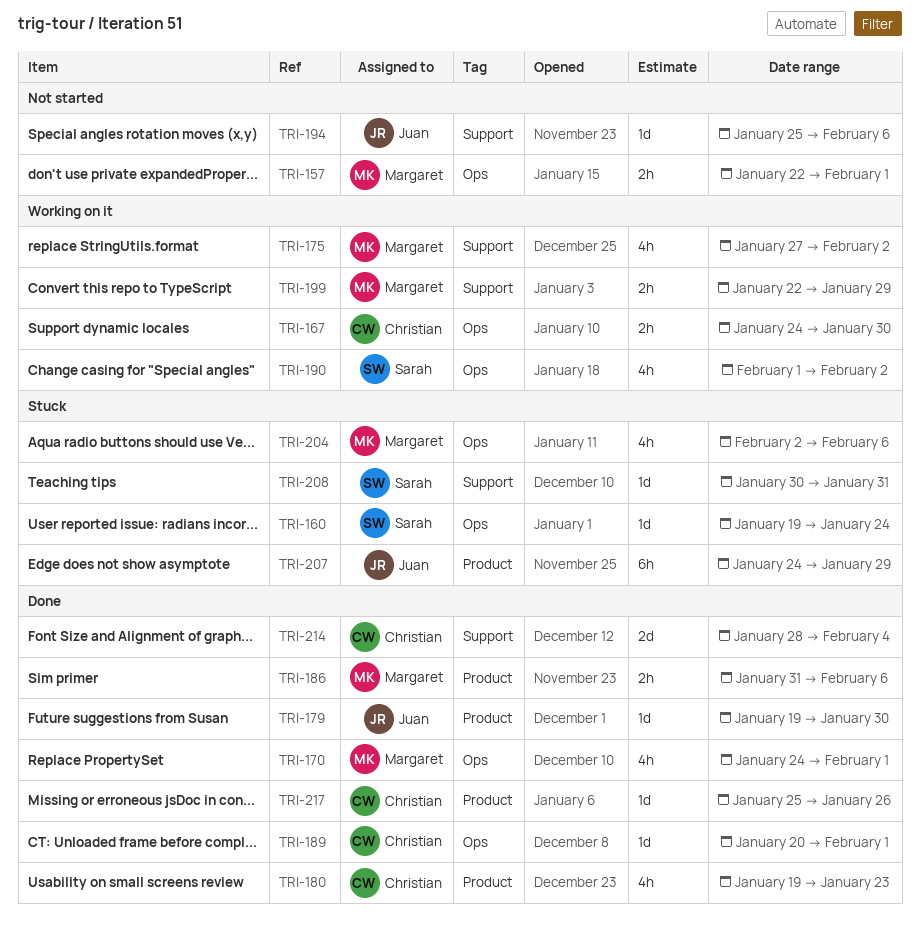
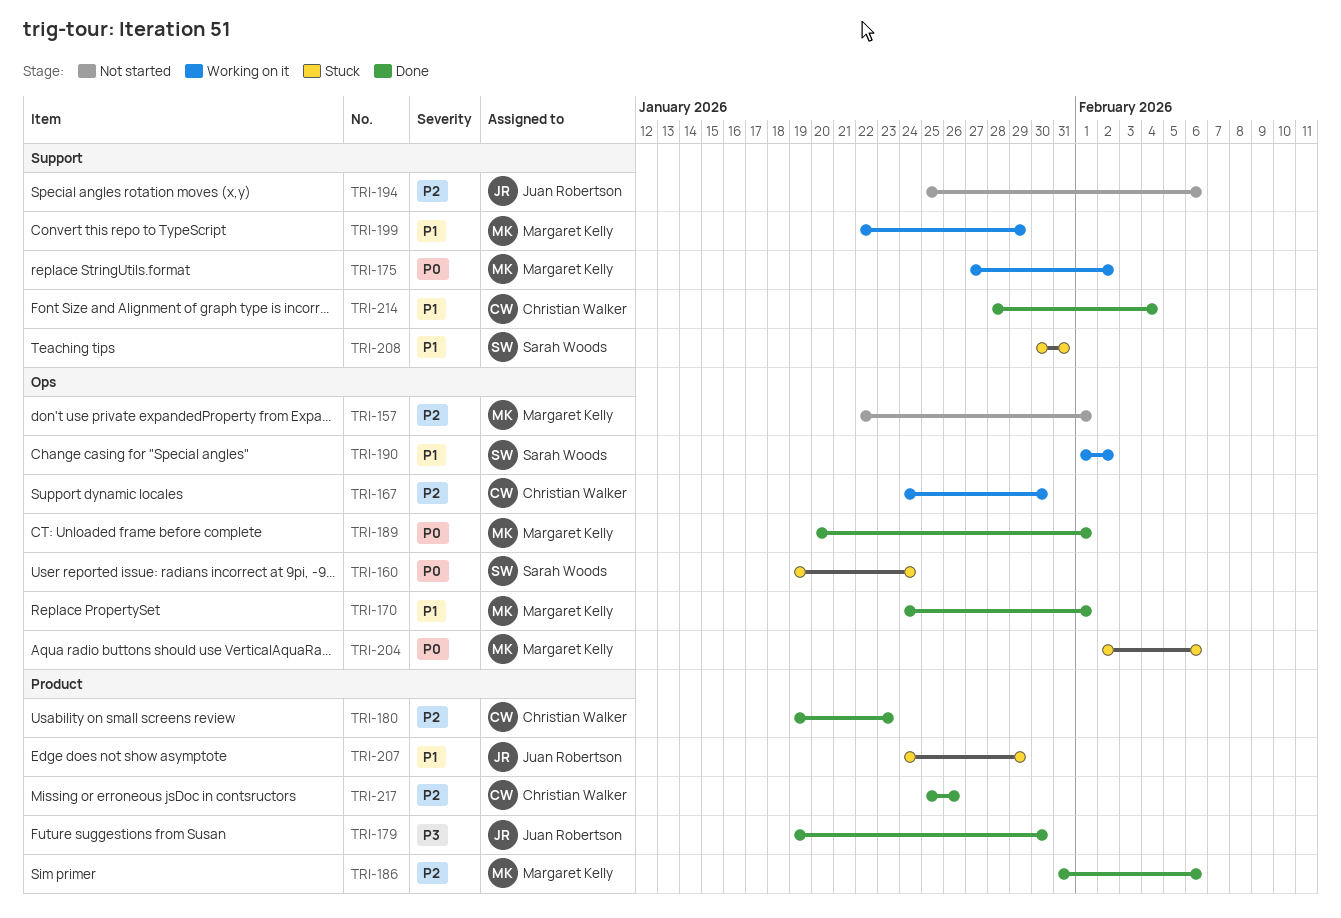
TRI-189, owner: Christian Walker -> Margaret Kelly

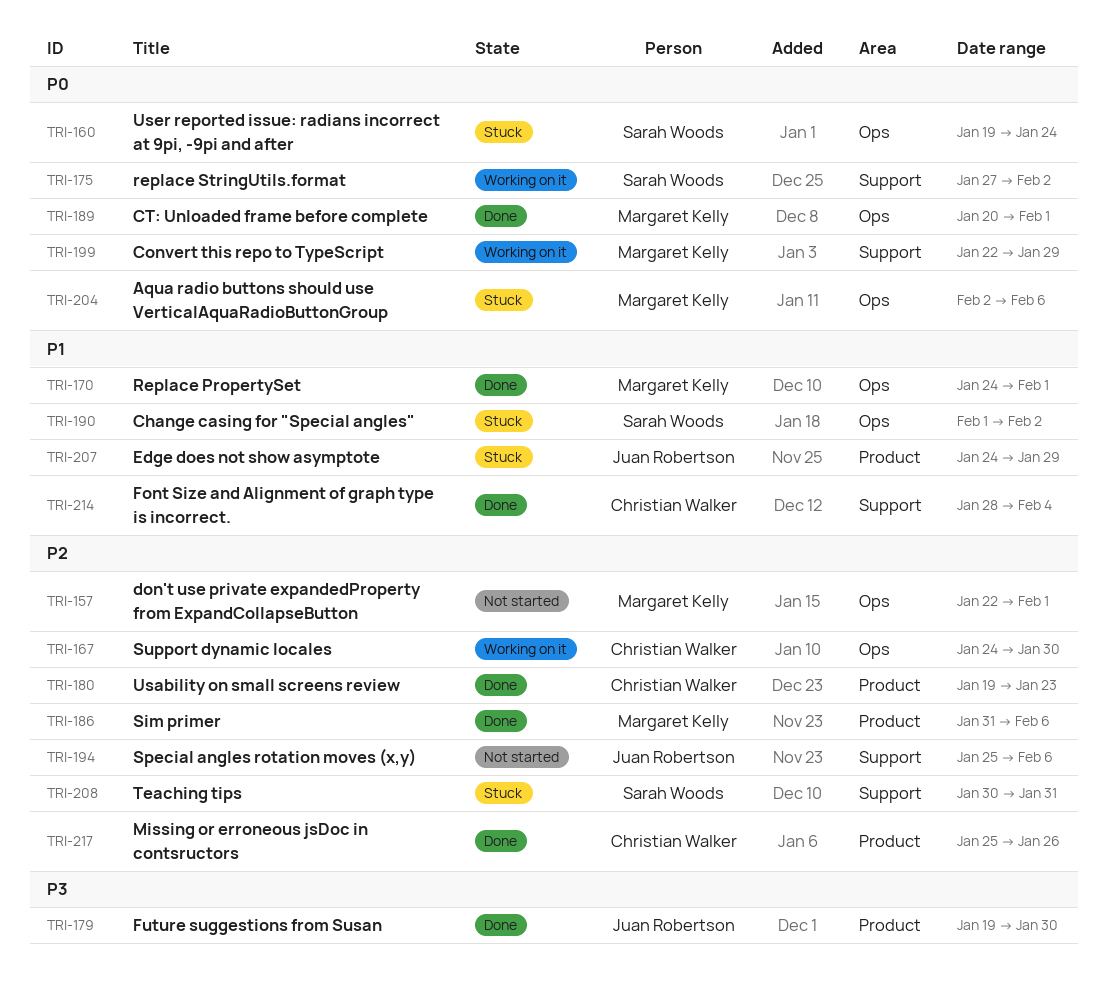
TRI-175, owner: Margaret Kelly -> Sarah Woods
TRI-190, status: Working on it -> Stuck
TRI-199, priority: P1 -> P0
TRI-208, priority: P1 -> P2

